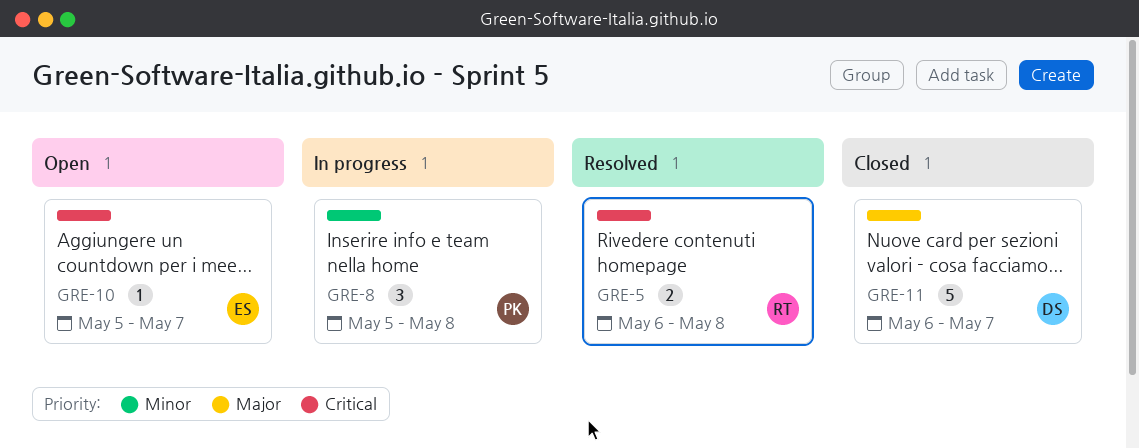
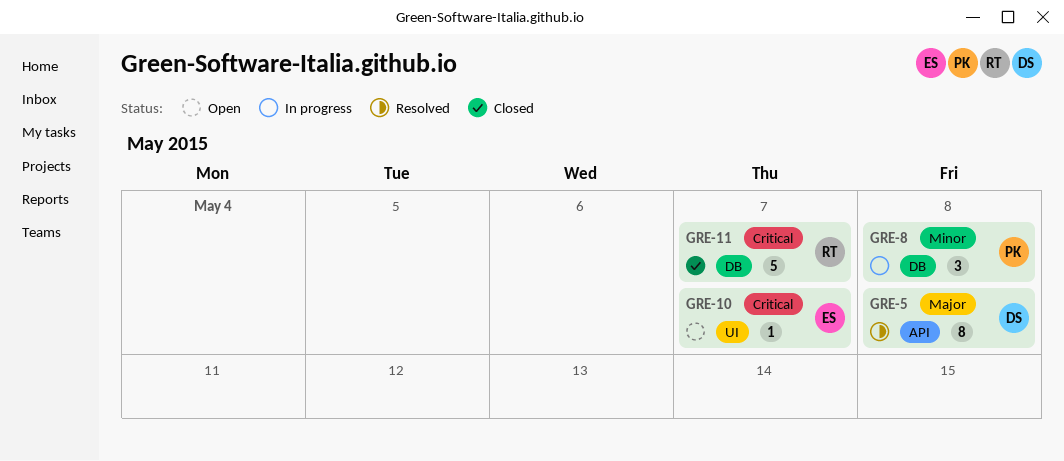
GRE-5, owner: RT -> DS
GRE-5, priority: Critical -> Major
GRE-5, estimate: 2 -> 8
GRE-11, owner: DS -> RT
GRE-11, priority: Major -> Critical

